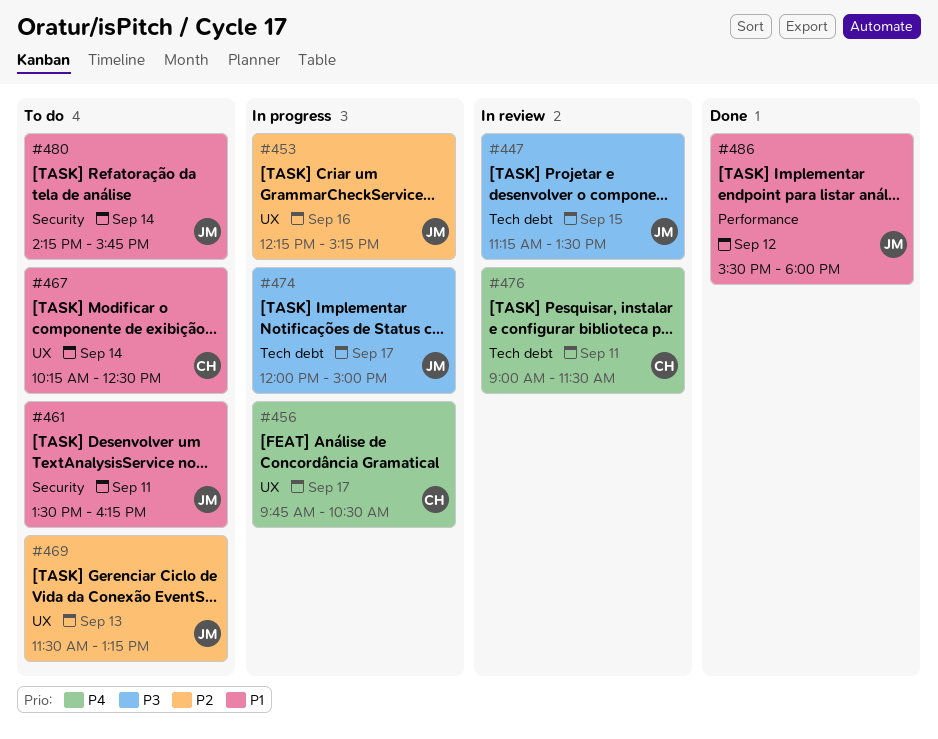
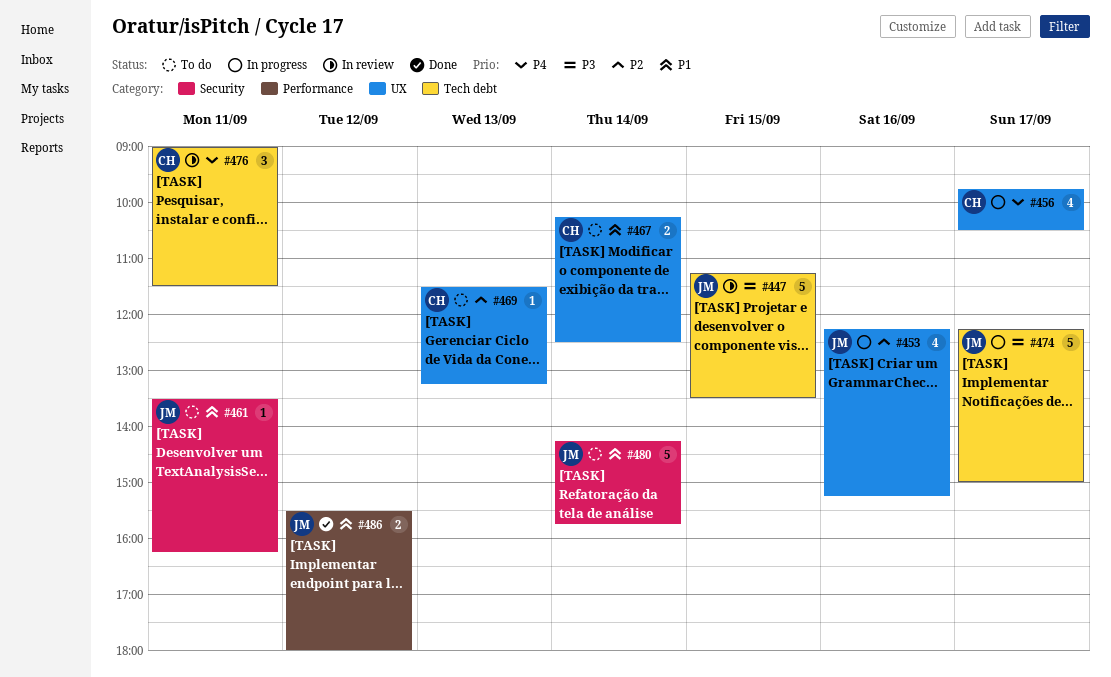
#469, owner: JM -> CH
#474, begins: 12:00 -> 12:15

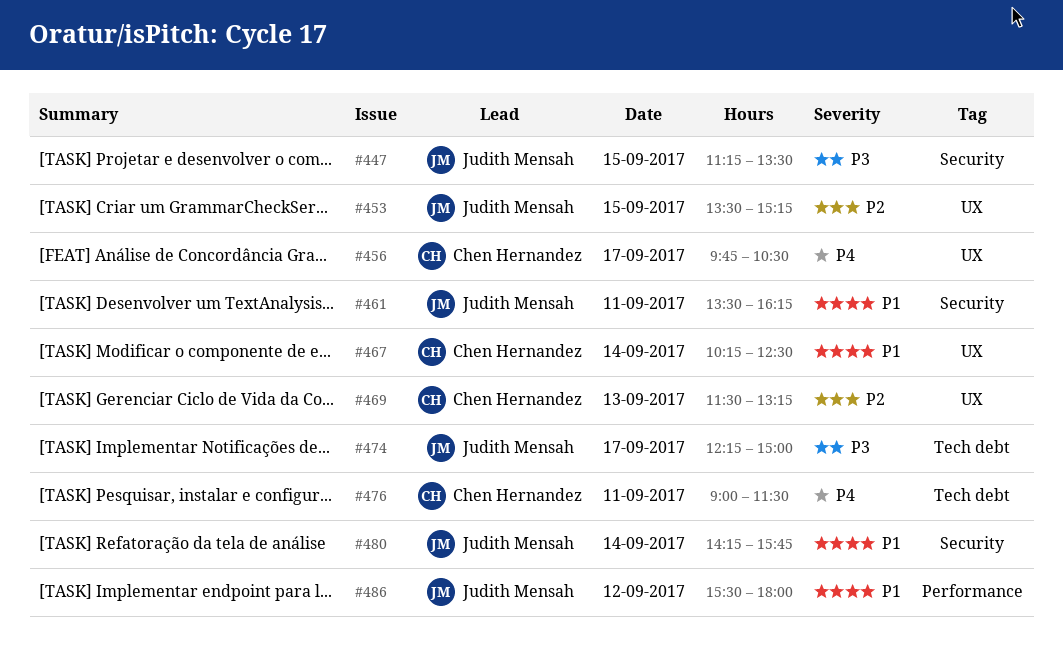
#447, label: Tech debt -> Security
#453, day: Sep 16 -> Sep 15
#453, begins: 12:15 -> 13:30

